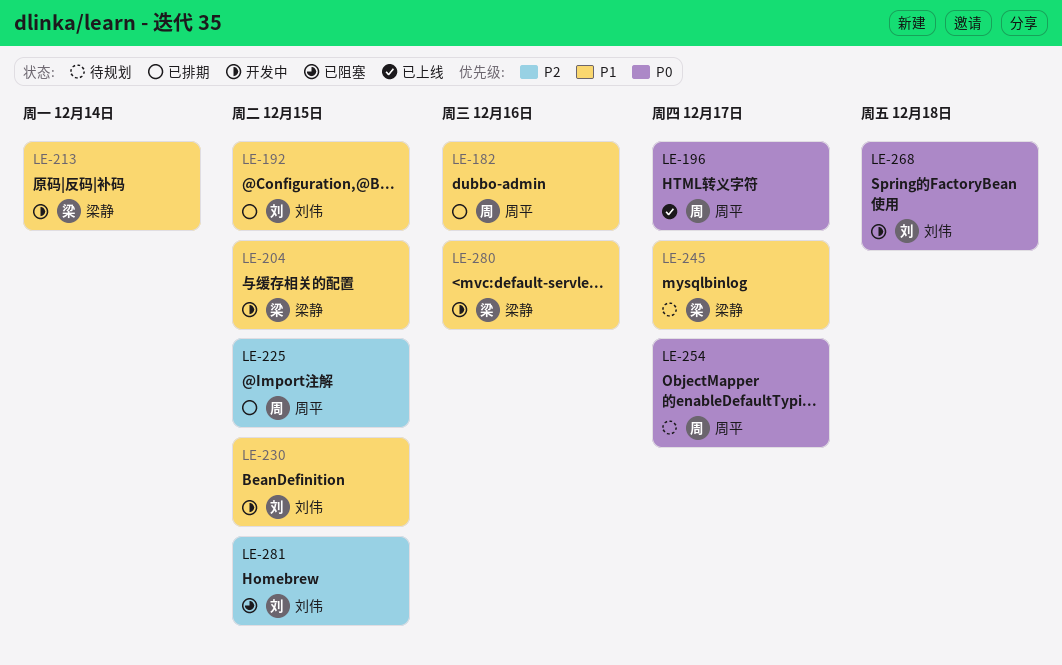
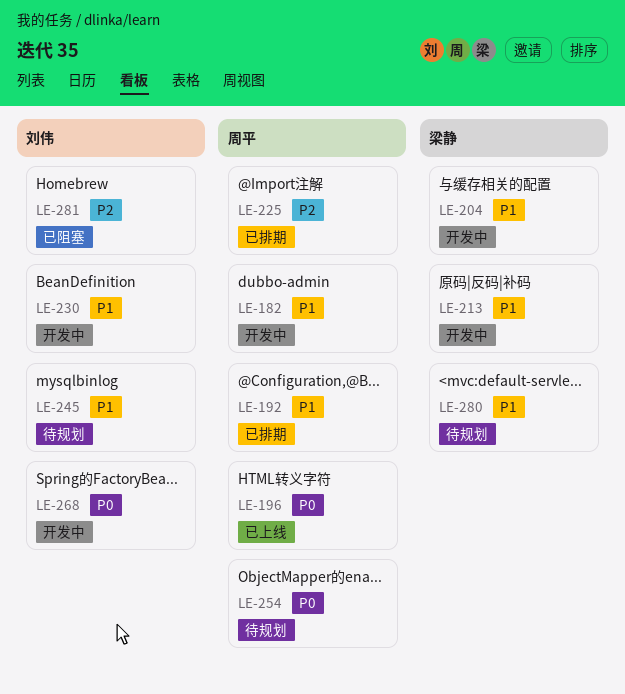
LE-182, status: 已排期 -> 开发中
LE-192, owner: 刘伟 -> 周平
LE-245, owner: 梁静 -> 刘伟
LE-280, status: 开发中 -> 待规划

